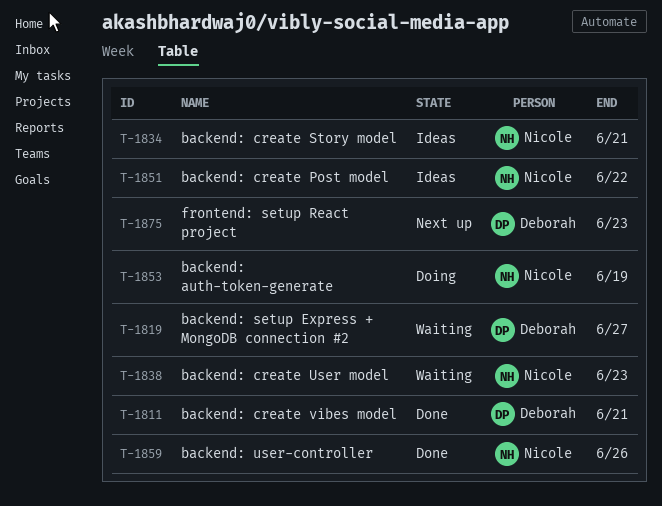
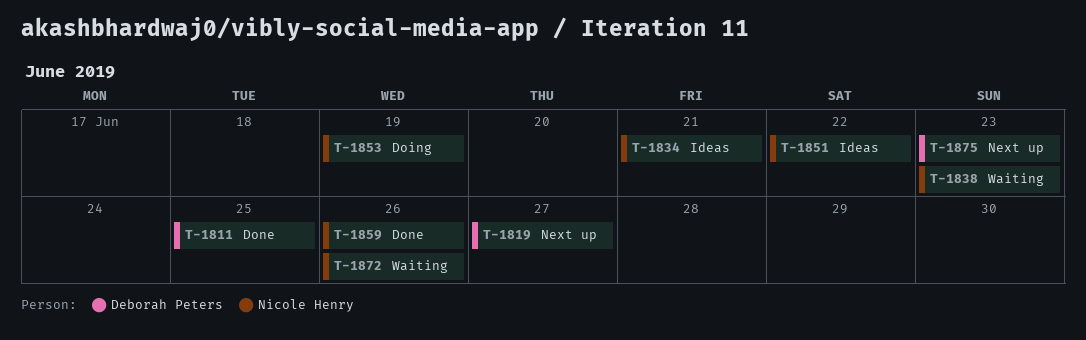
T-1811, due: Jun 21 -> Jun 25
T-1819, status: Waiting -> Next up
T-1872: none -> present

